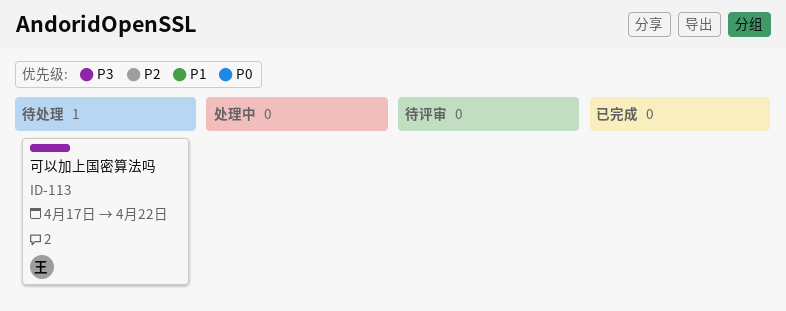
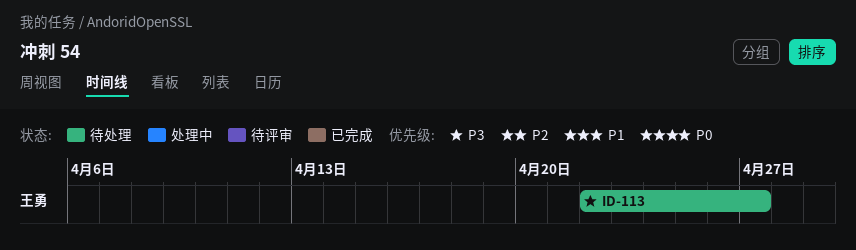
ID-113, start: Apr 17 -> Apr 22
ID-113, due: Apr 22 -> Apr 27

